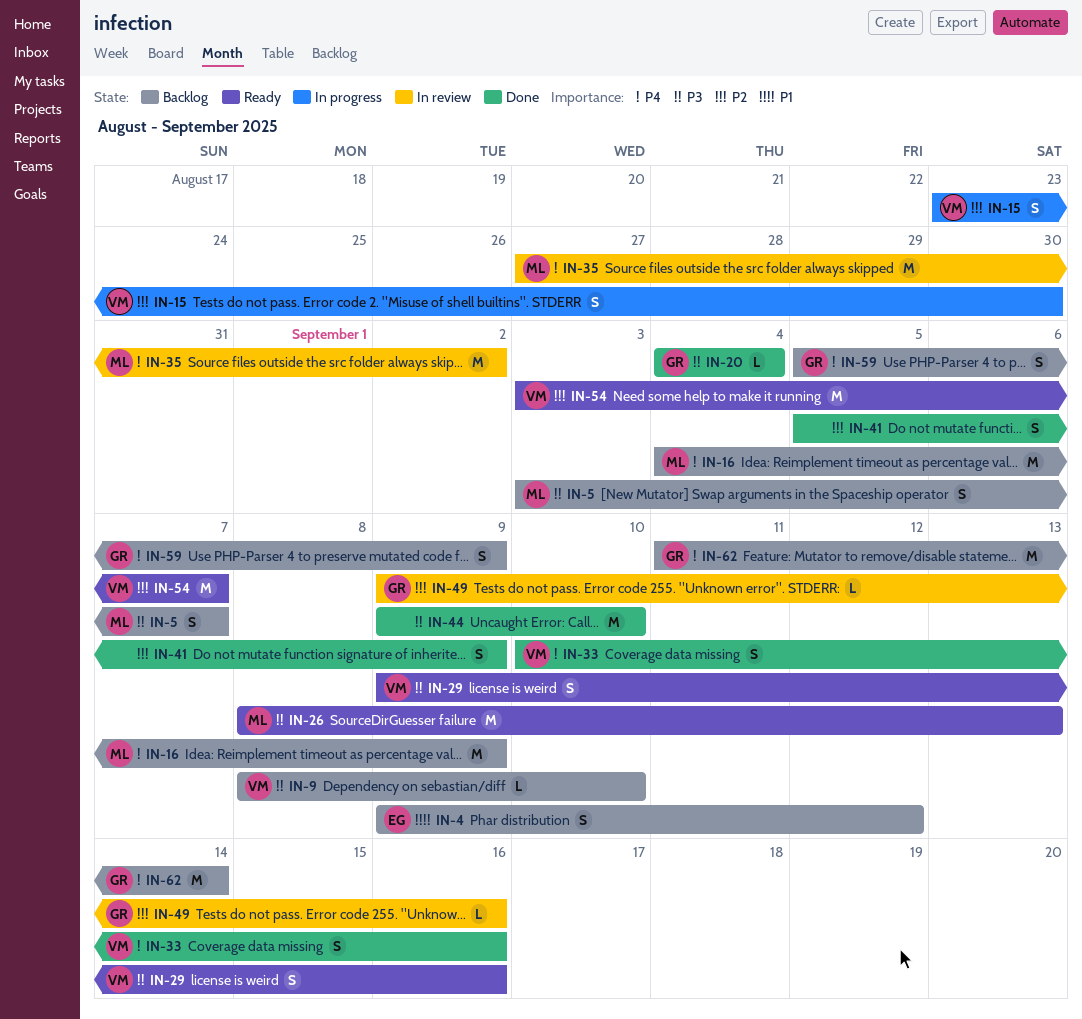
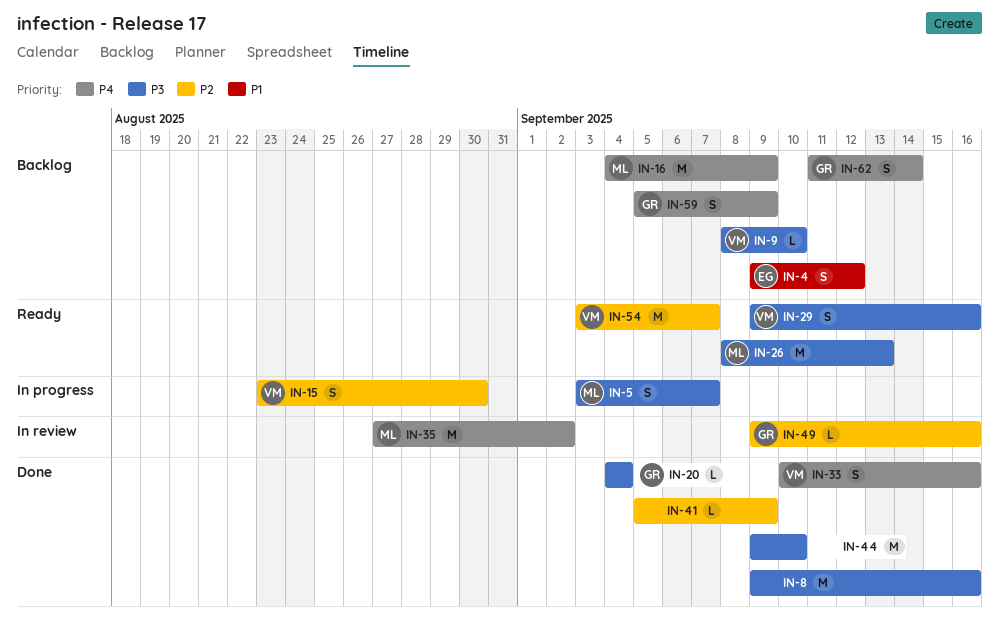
IN-5, status: Backlog -> In progress
IN-8: none -> present
IN-41, estimate: S -> L
IN-62, estimate: M -> S

